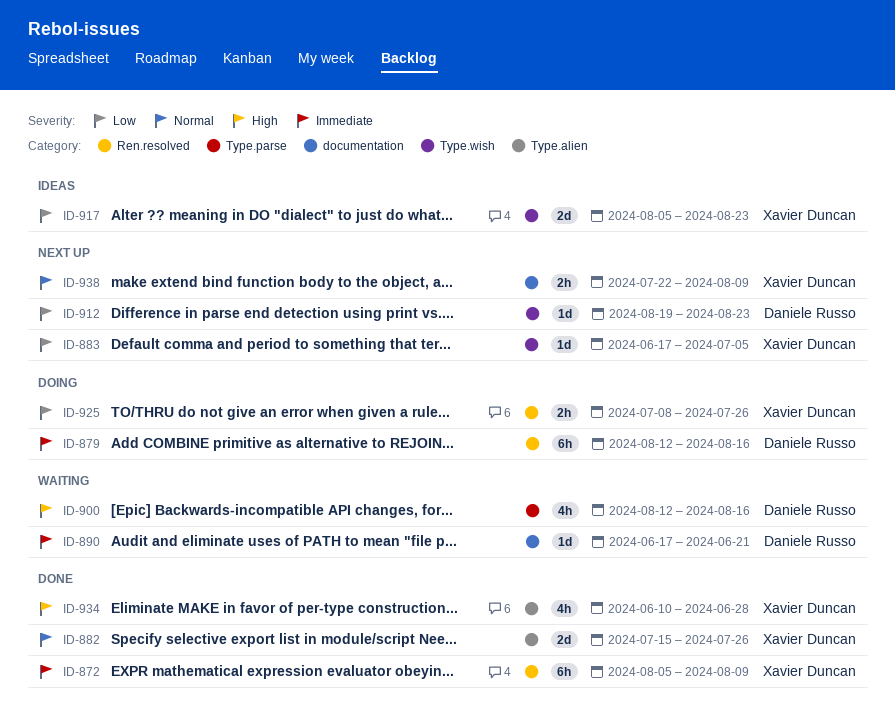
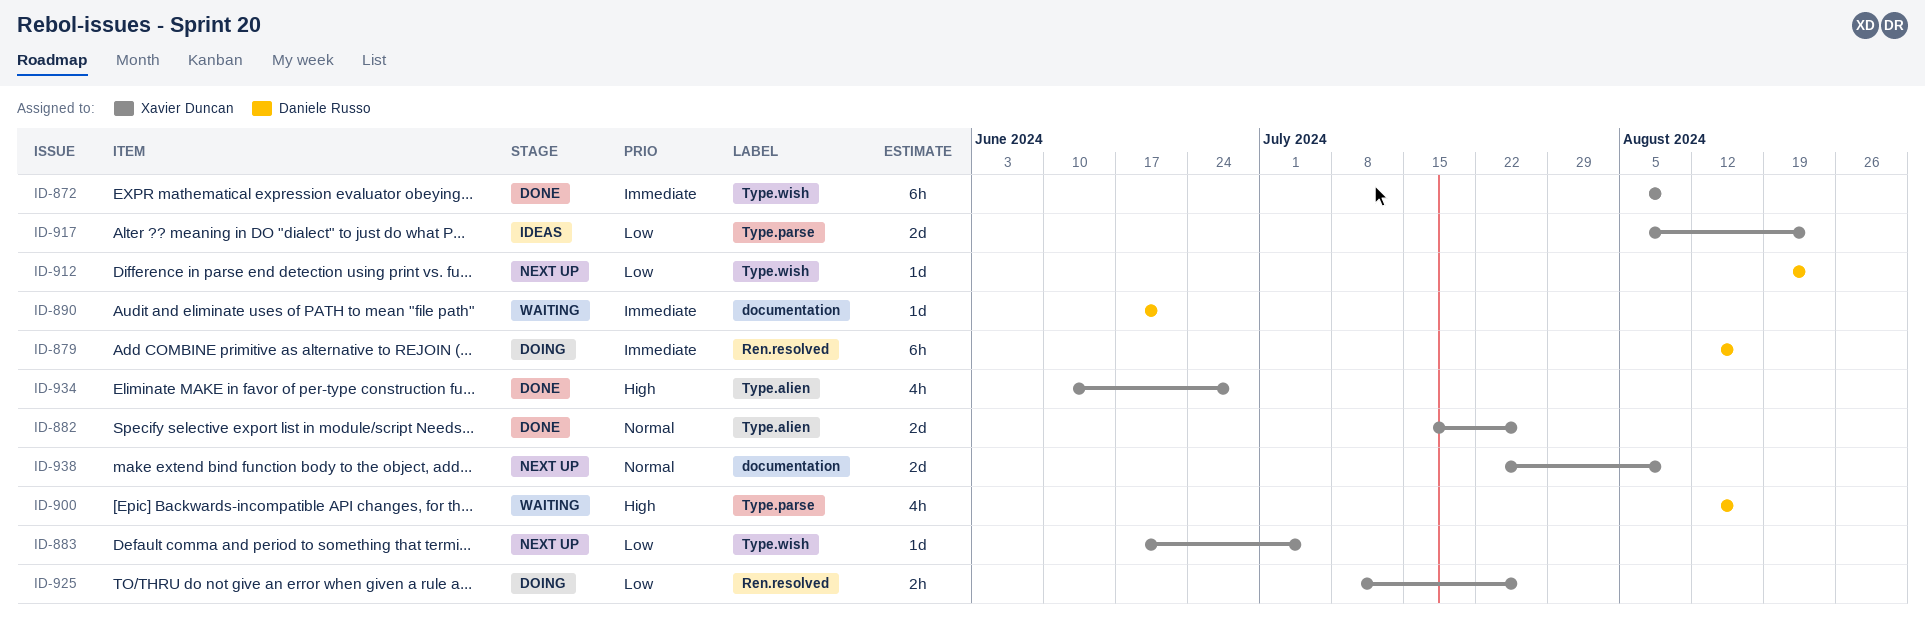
ID-872, label: Ren.resolved -> Type.wish
ID-917, label: Type.wish -> Type.parse
ID-938, estimate: 2h -> 2d

